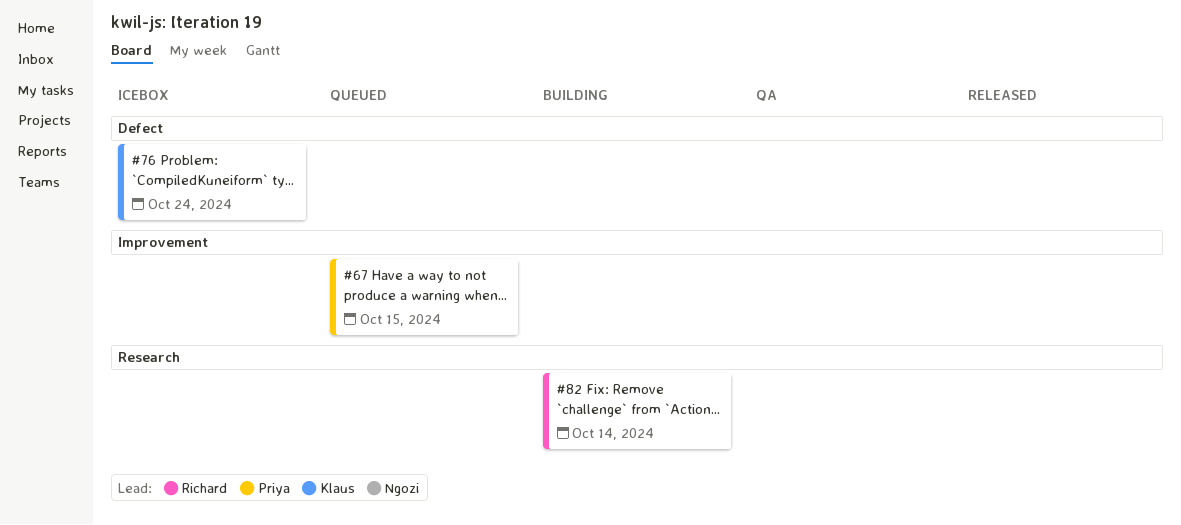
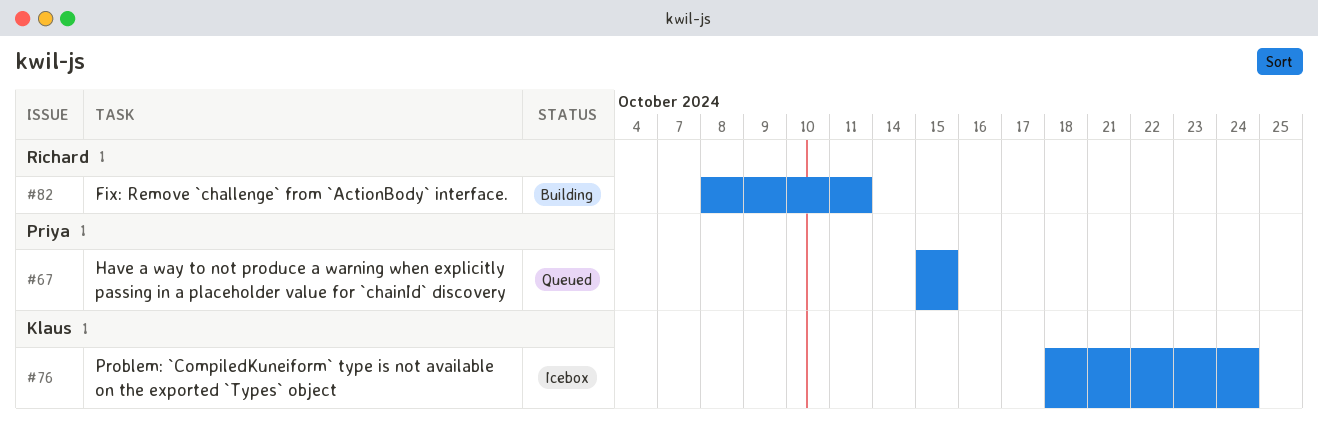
#82, due: Oct 14 -> Oct 11

